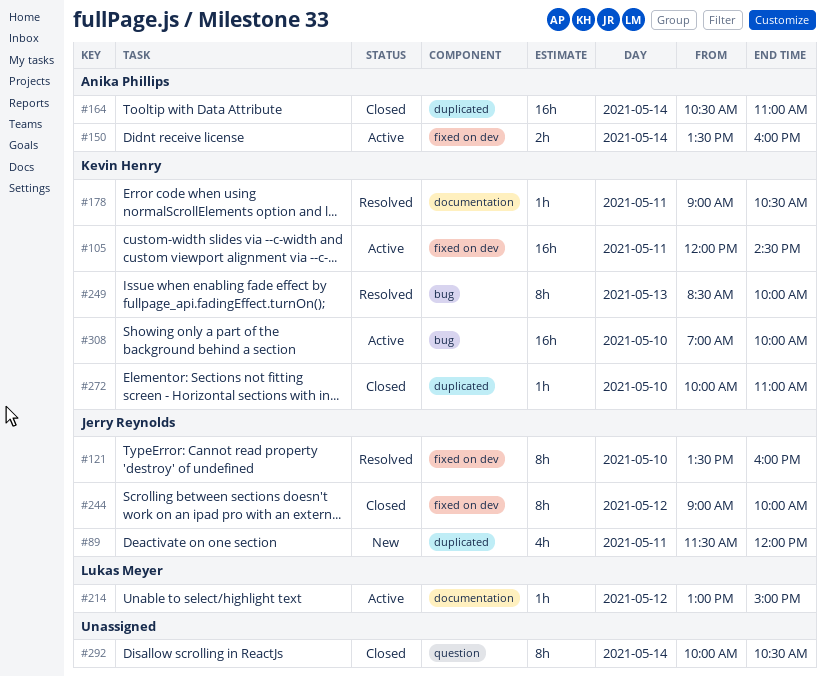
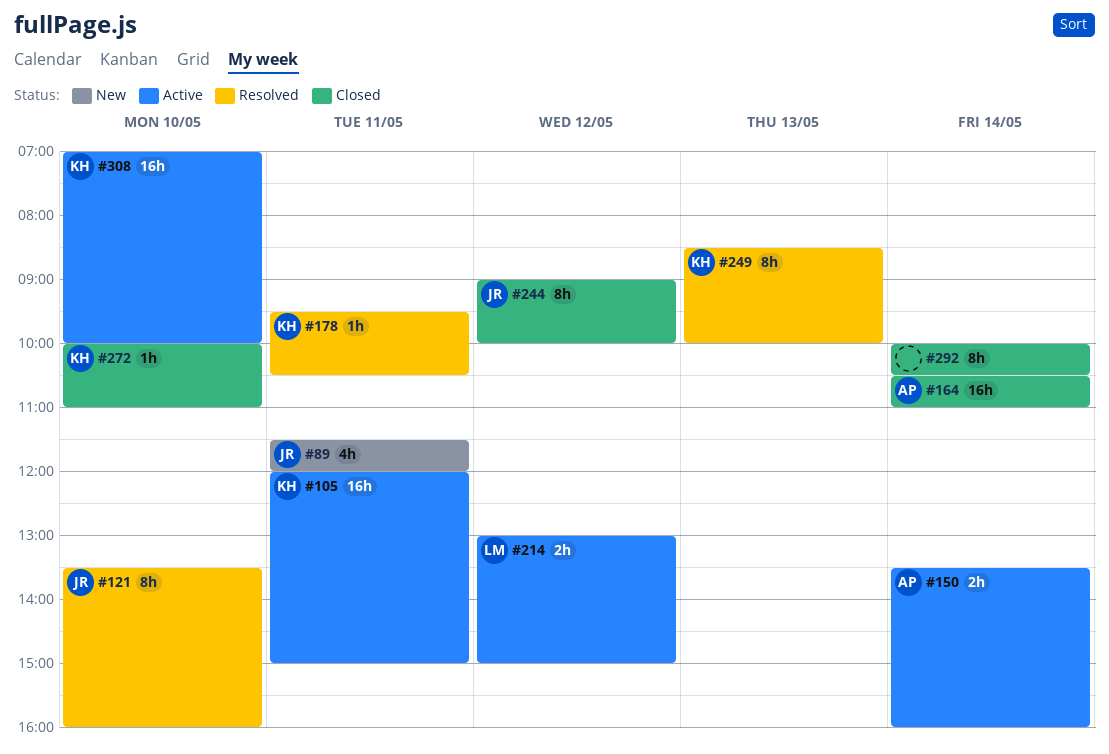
#105, ends: 14:30 -> 15:00
#178, begins: 09:00 -> 09:30
#214, estimate: 1h -> 2h

